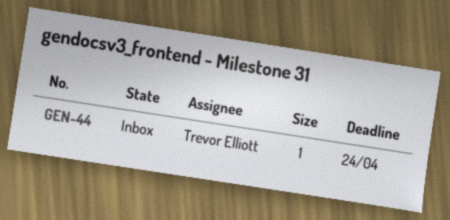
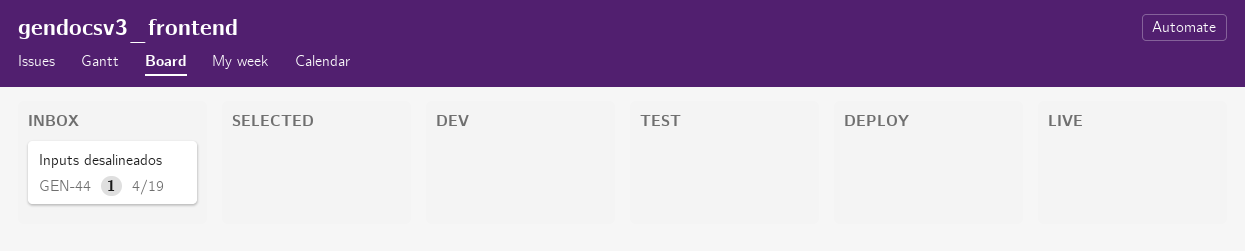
GEN-44, due: Apr 24 -> Apr 19

